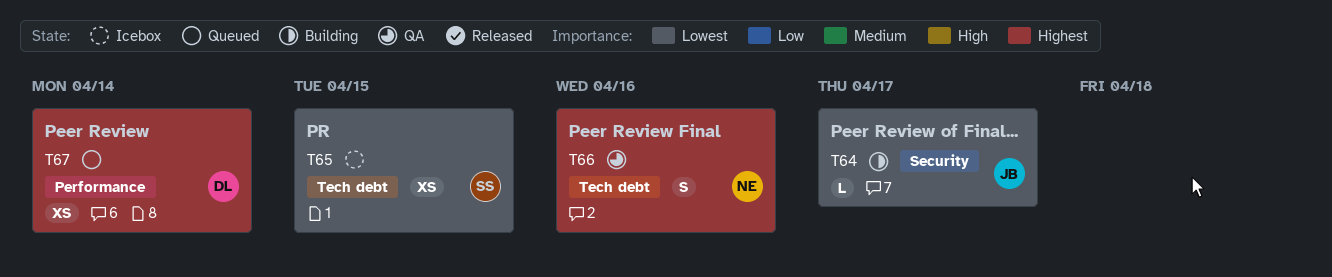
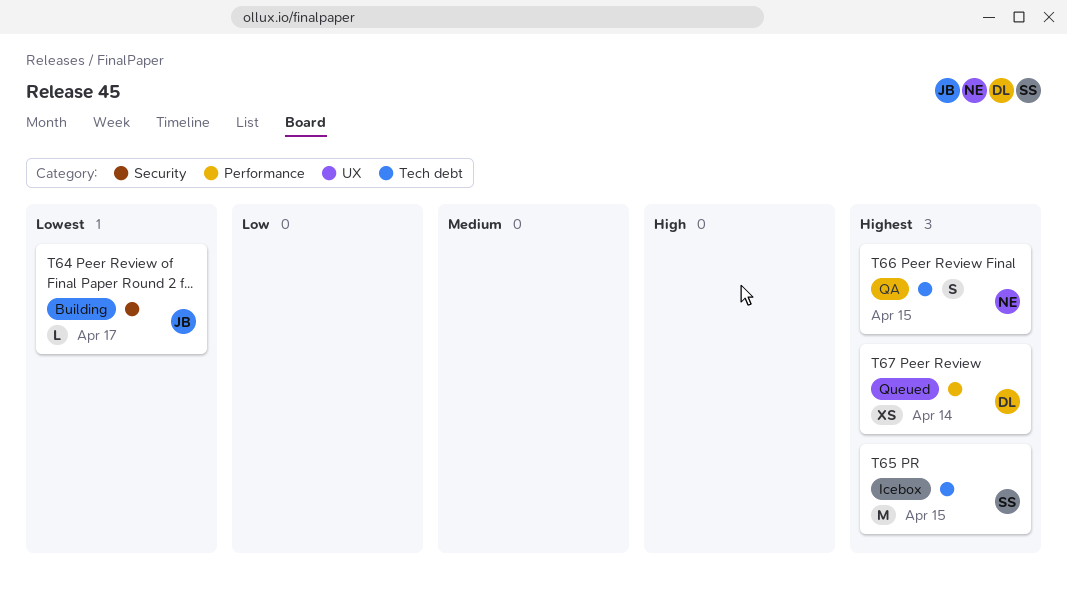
T65, priority: Lowest -> Highest
T65, estimate: XS -> M
T66, due: Apr 16 -> Apr 15

